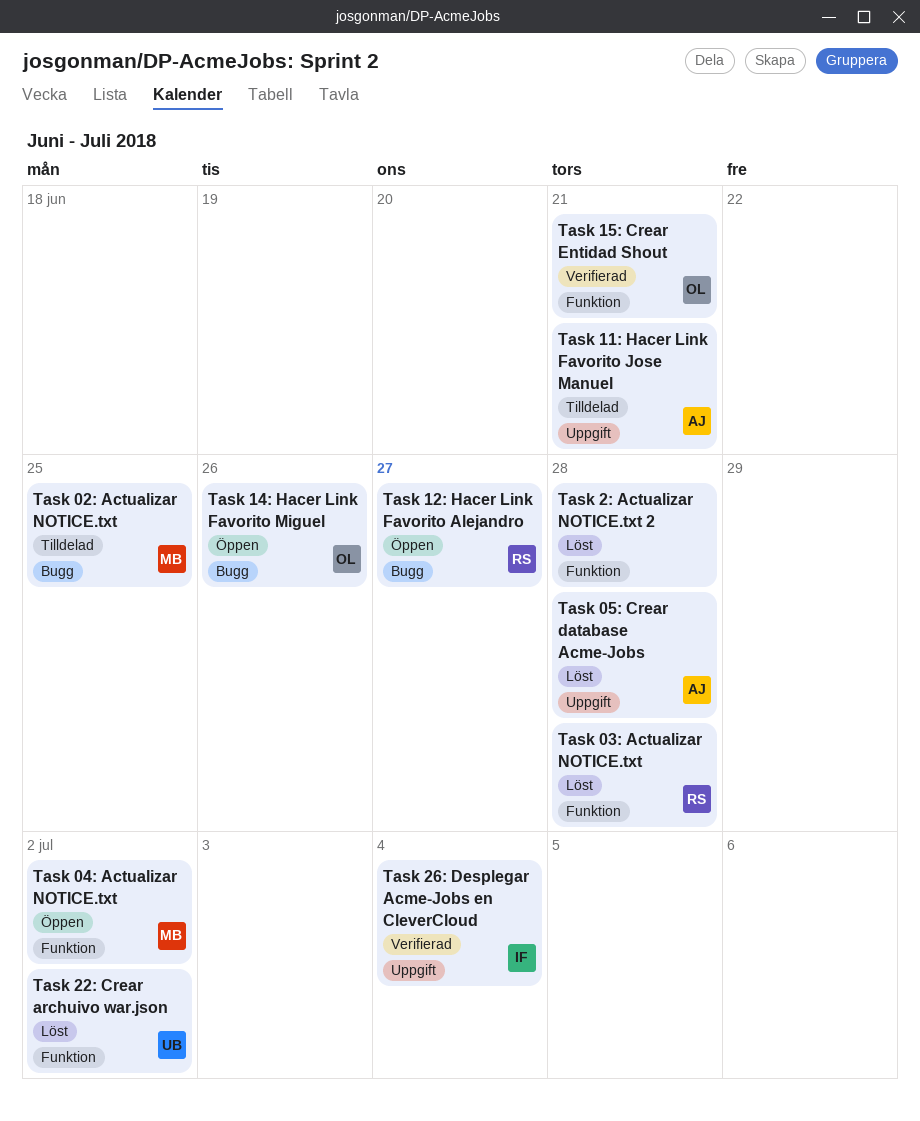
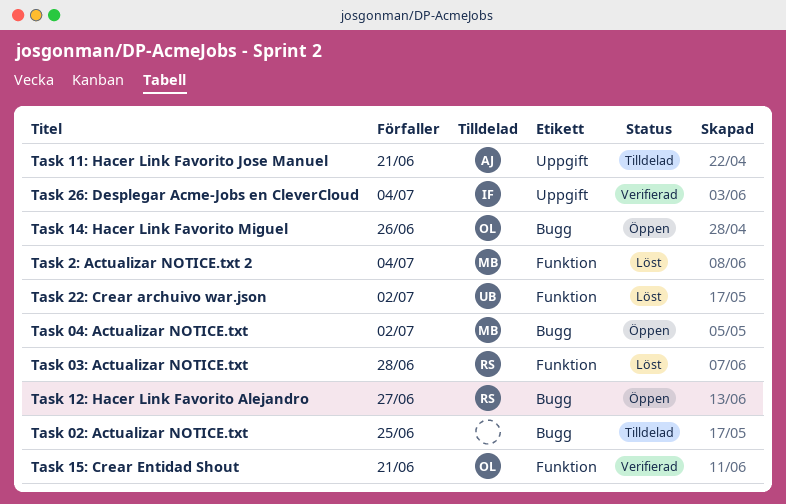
Task 02: Actualizar NOTICE.txt, owner: MB -> none
Task 04: Actualizar NOTICE.txt, label: Funktion -> Bugg
Task 05: Crear database Acme-Jobs: present -> none
Task 2: Actualizar NOTICE.txt 2, owner: none -> MB
Task 2: Actualizar NOTICE.txt 2, due: Jun 28 -> Jul 4

